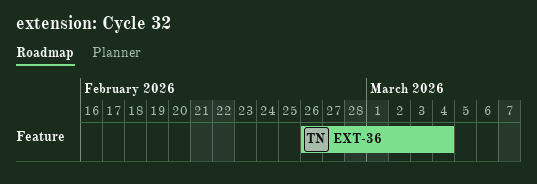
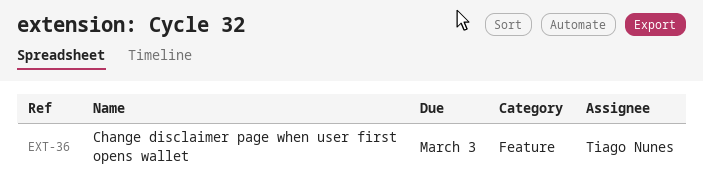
EXT-36, due: Mar 4 -> Mar 3

